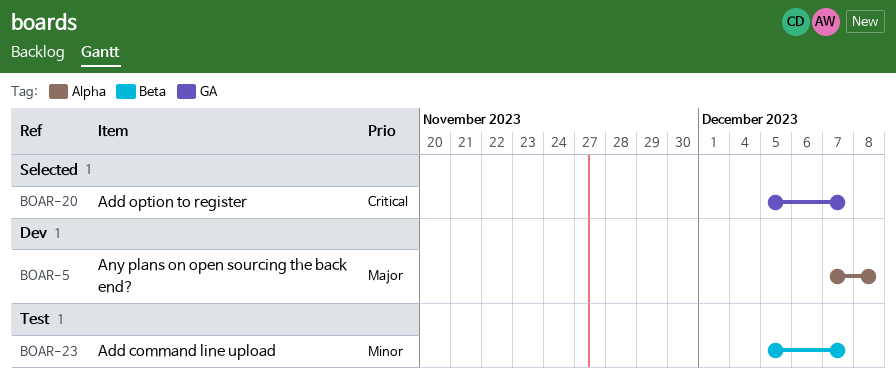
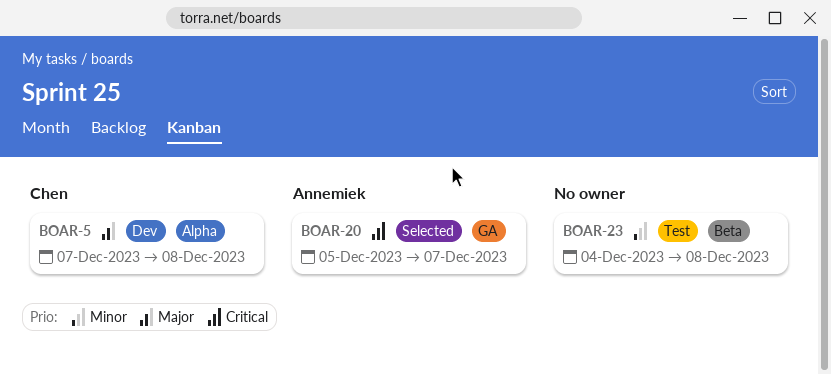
BOAR-23, start: Dec 5 -> Dec 4
BOAR-23, due: Dec 7 -> Dec 8

